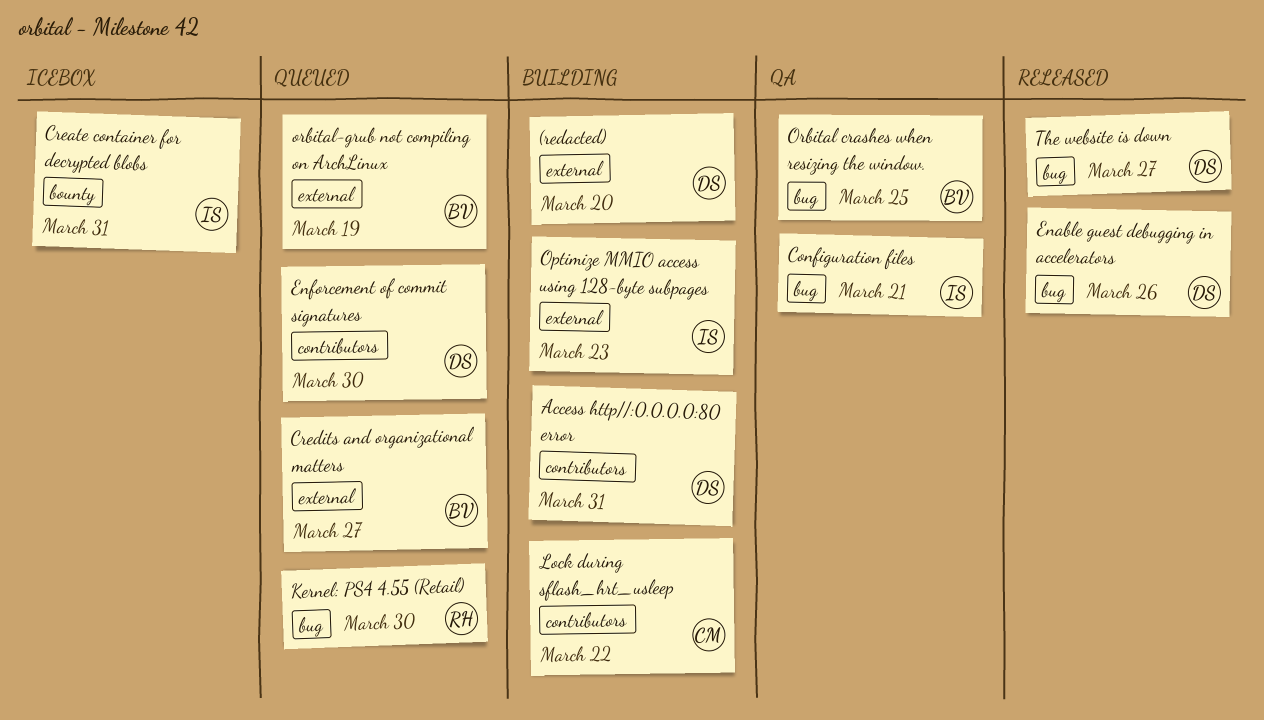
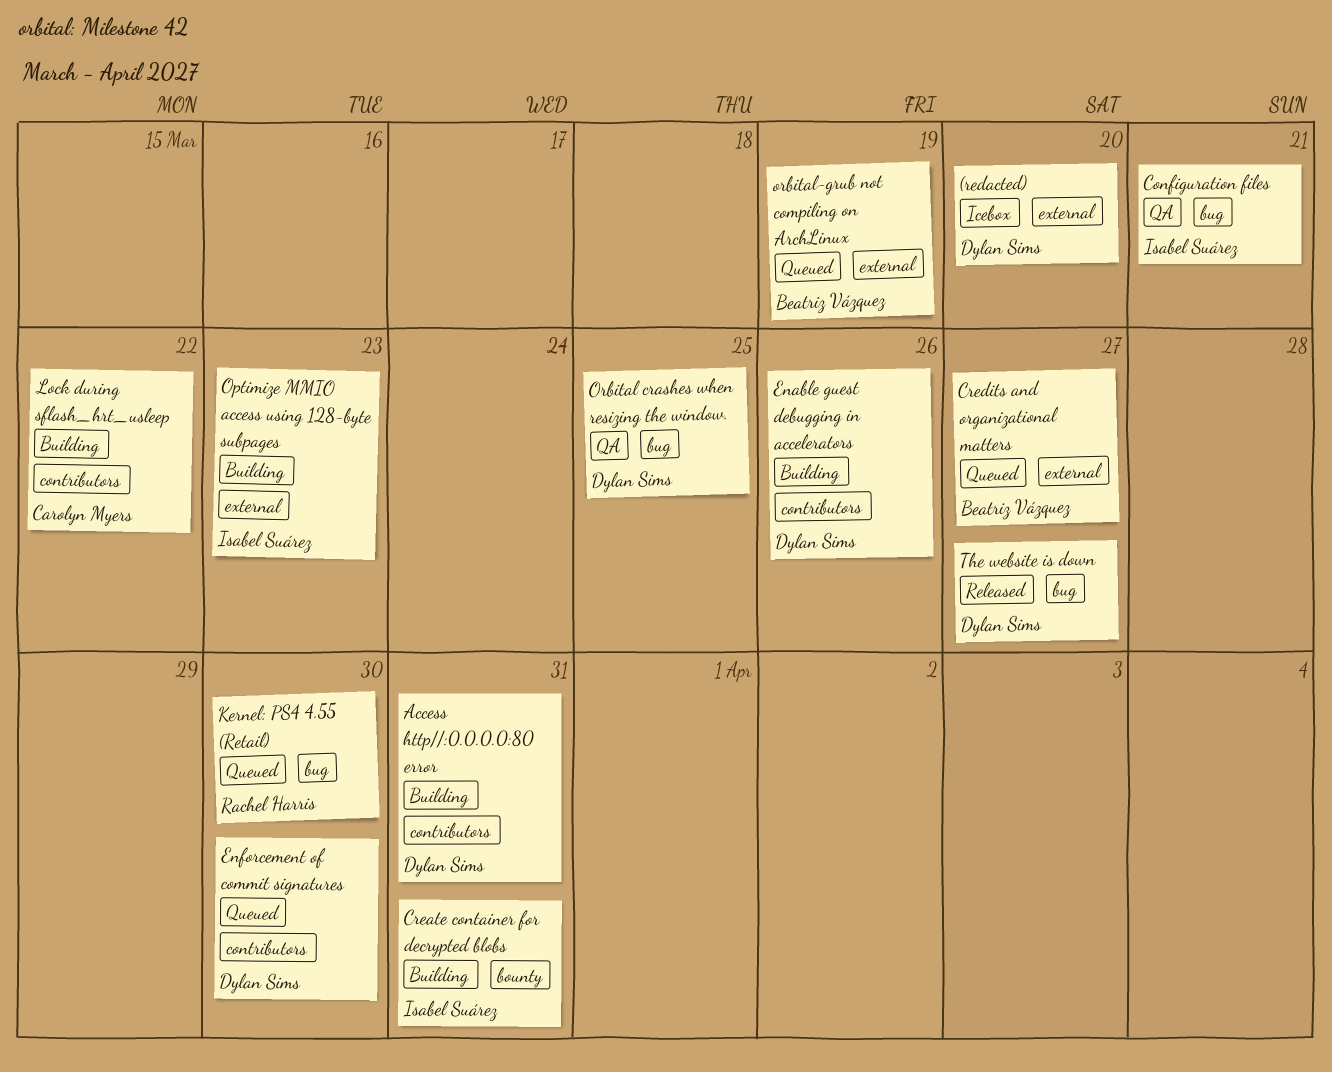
(redacted), status: Building -> Icebox
Create container for decrypted blobs, status: Icebox -> Building
Enable guest debugging in accelerators, status: Released -> Building
Enable guest debugging in accelerators, label: bug -> contributors
Orbital crashes when resizing the window., owner: Beatriz Vázquez -> Dylan Sims

